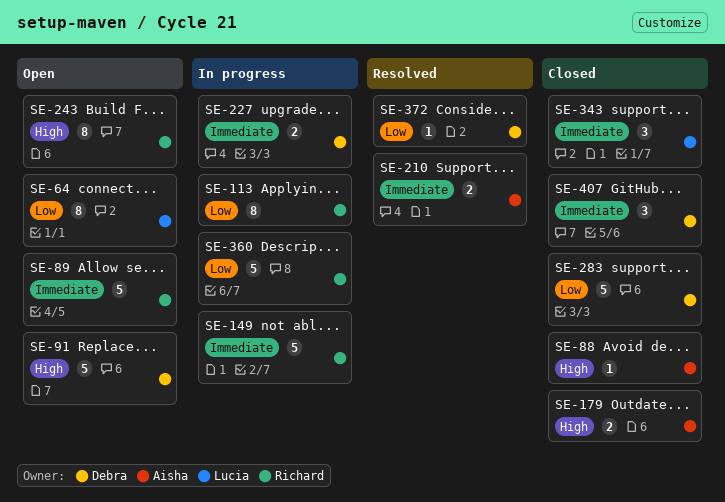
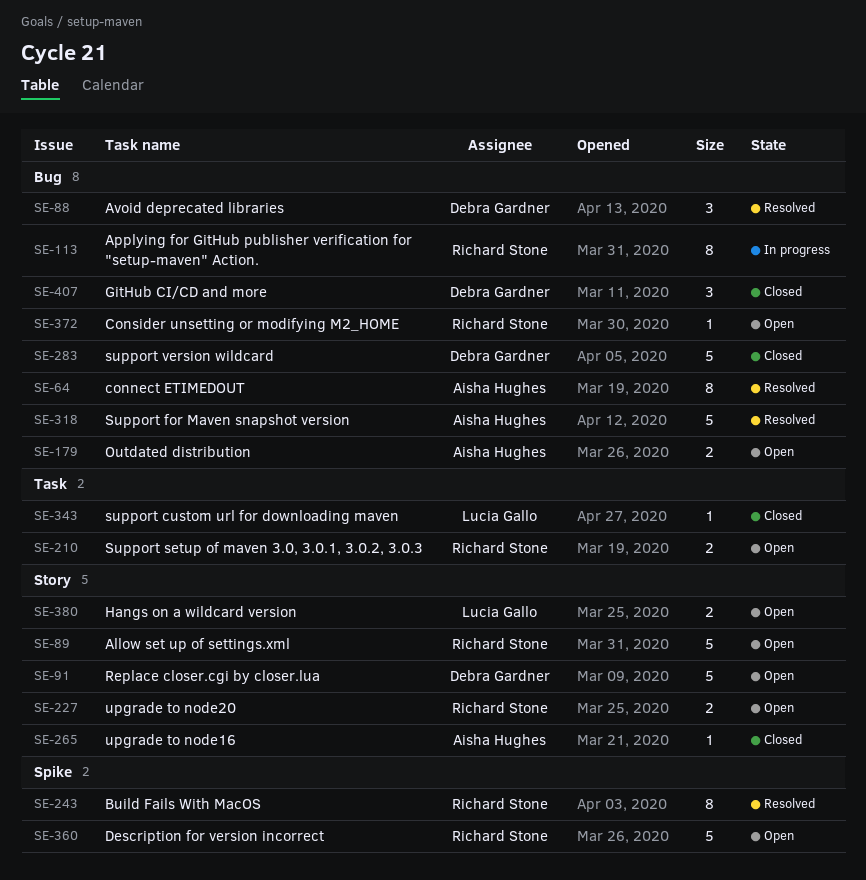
SE-64, status: Open -> Resolved
SE-64, owner: Lucia Gallo -> Aisha Hughes
SE-88, status: Closed -> Resolved
SE-88, owner: Aisha Hughes -> Debra Gardner
SE-88, estimate: 1 -> 3
SE-149: present -> none
SE-179, status: Closed -> Open
SE-210, status: Resolved -> Open
SE-210, owner: Aisha Hughes -> Richard Stone
SE-227, status: In progress -> Open
SE-227, owner: Debra Gardner -> Richard Stone
SE-243, status: Open -> Resolved
SE-265: none -> present
SE-318: none -> present
SE-343, estimate: 3 -> 1
SE-360, status: In progress -> Open
SE-372, status: Resolved -> Open
SE-372, owner: Debra Gardner -> Richard Stone
SE-380: none -> present

